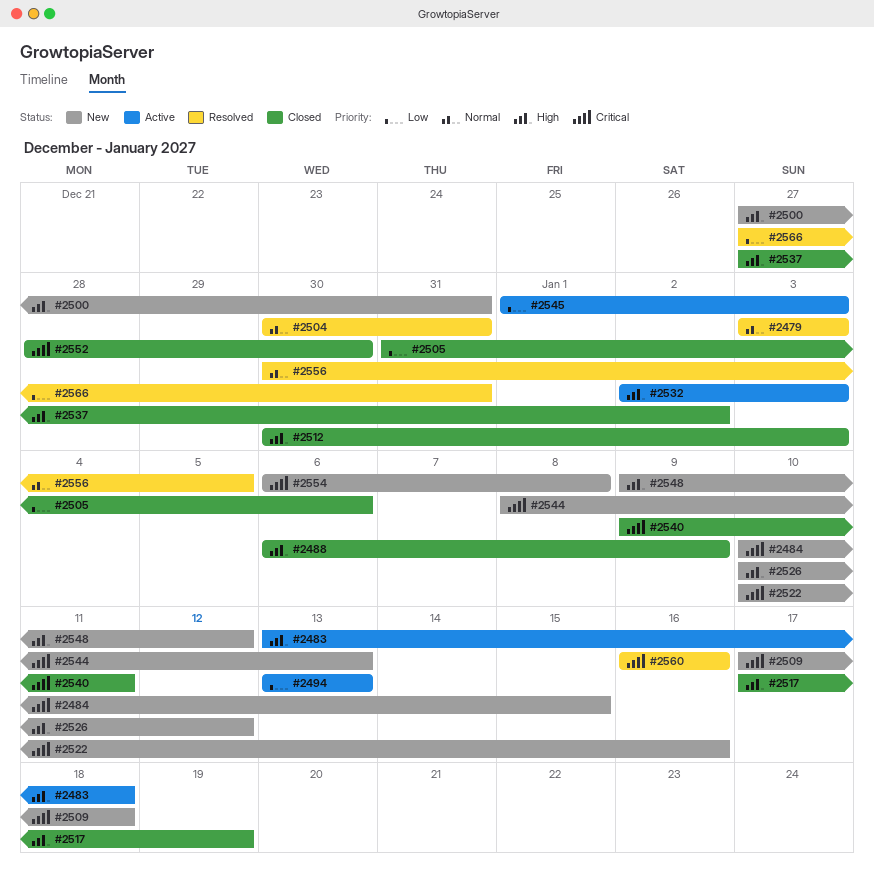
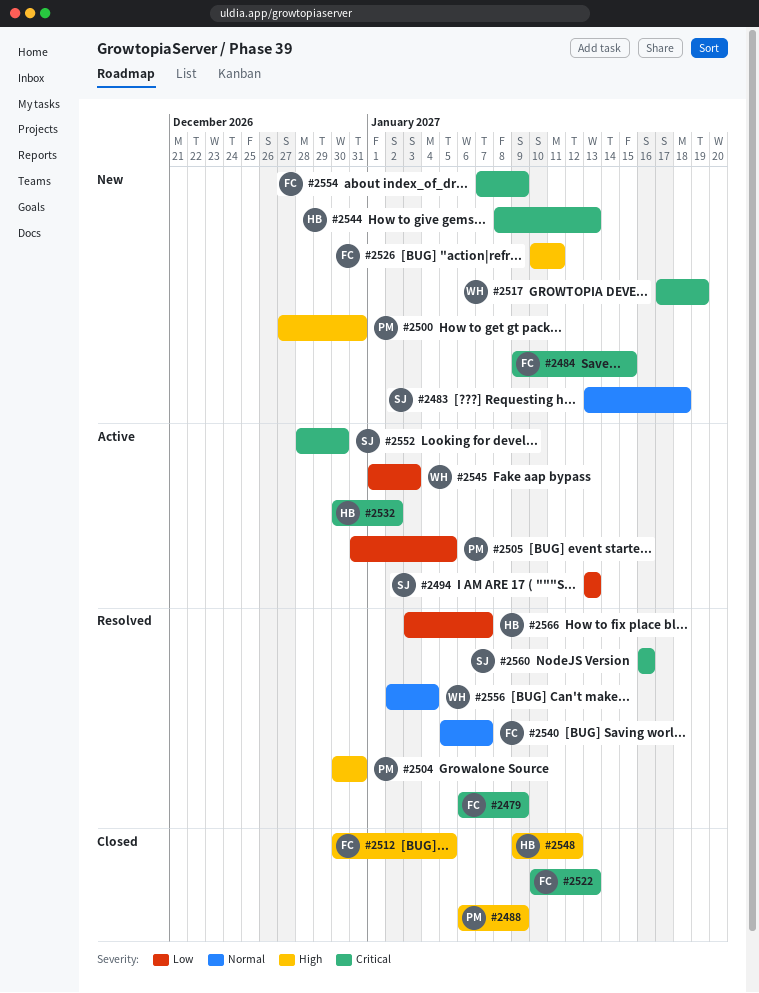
#2479, priority: Normal -> Critical
#2479, start: Jan 3 -> Jan 6
#2479, due: Jan 3 -> Jan 9
#2483, status: Active -> New
#2483, priority: High -> Normal
#2484, start: Jan 10 -> Jan 9
#2504, priority: Normal -> High
#2505, status: Closed -> Active
#2505, due: Jan 6 -> Jan 5
#2509: present -> none
#2512, due: Jan 3 -> Jan 5
#2517, status: Closed -> New
#2517, priority: High -> Critical
#2522, status: New -> Closed
#2522, due: Jan 16 -> Jan 13
#2526, due: Jan 12 -> Jan 11
#2532, priority: High -> Critical
#2532, start: Jan 2 -> Dec 30
#2532, due: Jan 3 -> Jan 2
#2537: present -> none
#2540, status: Closed -> Resolved
#2540, priority: Critical -> Normal
#2540, start: Jan 9 -> Jan 5
#2540, due: Jan 11 -> Jan 7
#2548, status: New -> Closed
#2552, status: Closed -> Active
#2554, start: Jan 6 -> Jan 7
#2554, due: Jan 8 -> Jan 9
#2556, start: Dec 30 -> Jan 2
#2556, due: Jan 5 -> Jan 4
#2566, start: Dec 27 -> Jan 3
#2566, due: Dec 31 -> Jan 7

